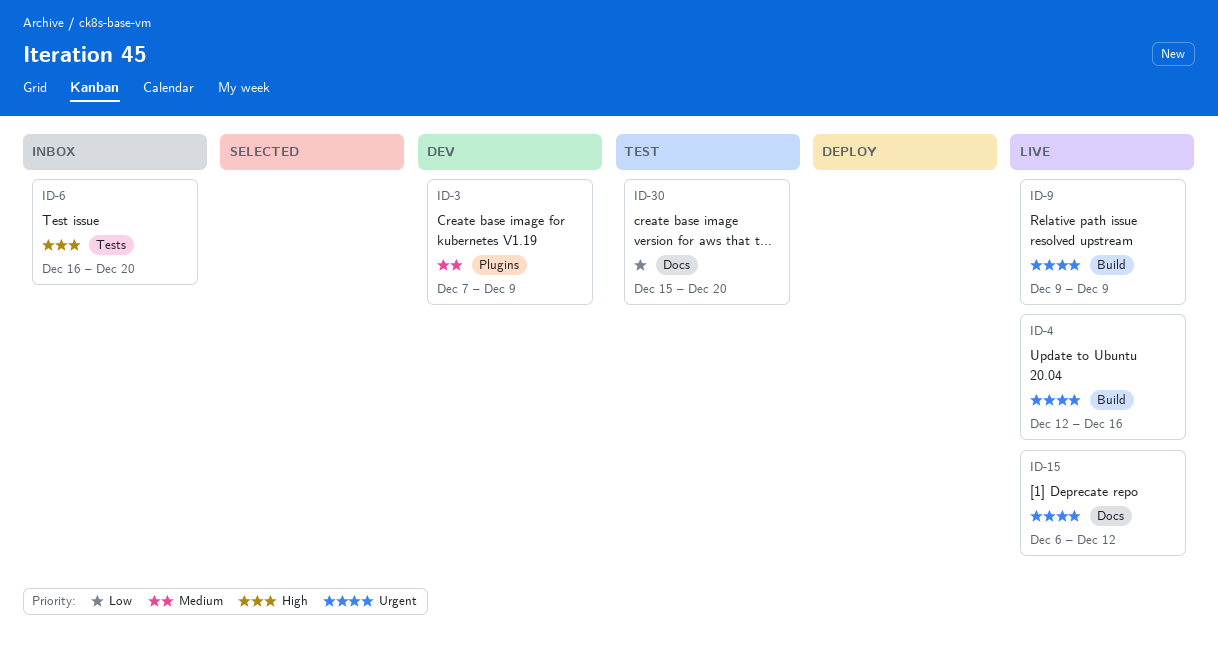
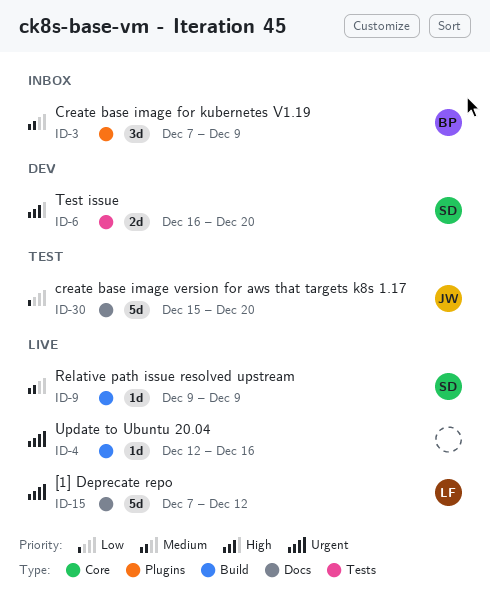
ID-3, status: Dev -> Inbox
ID-6, status: Inbox -> Dev
ID-9, priority: Urgent -> Medium
ID-15, start: Dec 6 -> Dec 7

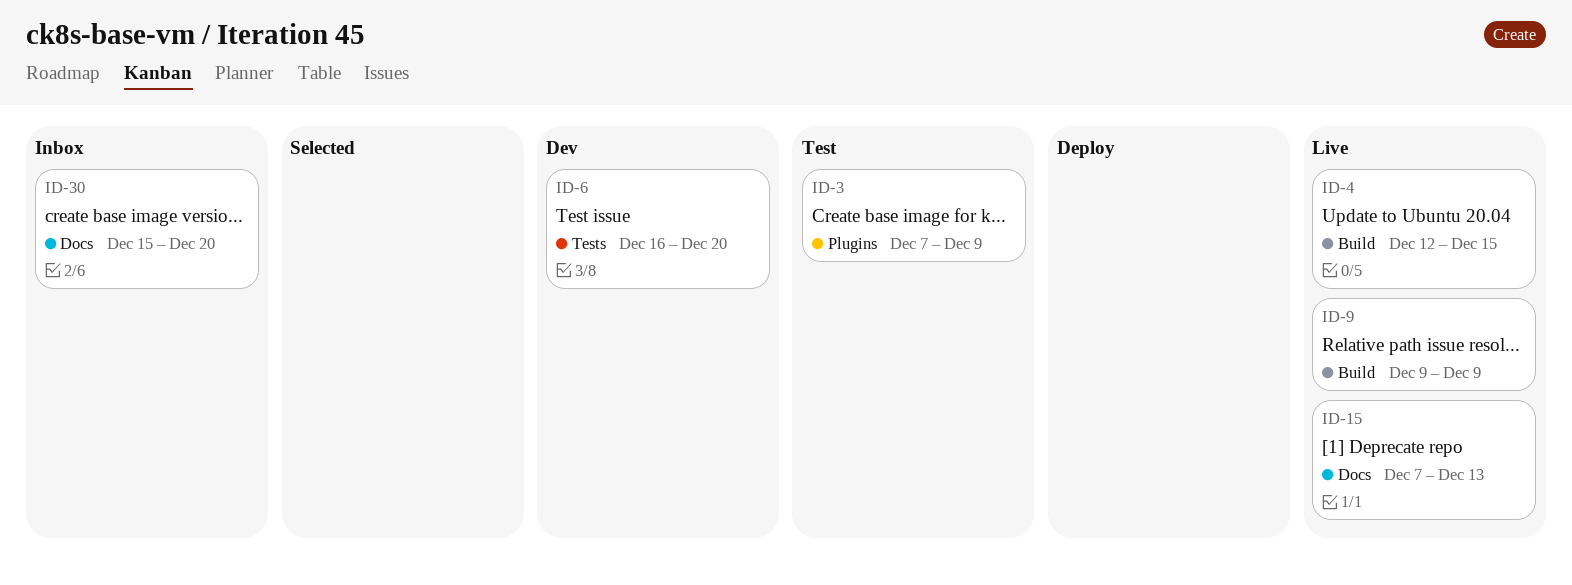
ID-3, status: Inbox -> Test
ID-4, due: Dec 16 -> Dec 15
ID-15, due: Dec 12 -> Dec 13
ID-30, status: Test -> Inbox

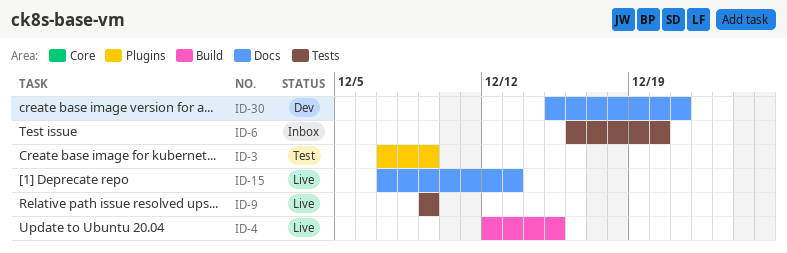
ID-6, status: Dev -> Inbox
ID-9, label: Build -> Tests
ID-30, status: Inbox -> Dev
ID-30, due: Dec 20 -> Dec 21

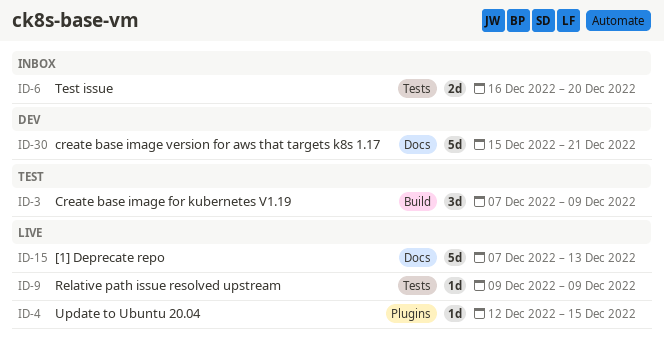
ID-3, label: Plugins -> Build
ID-4, label: Build -> Plugins

